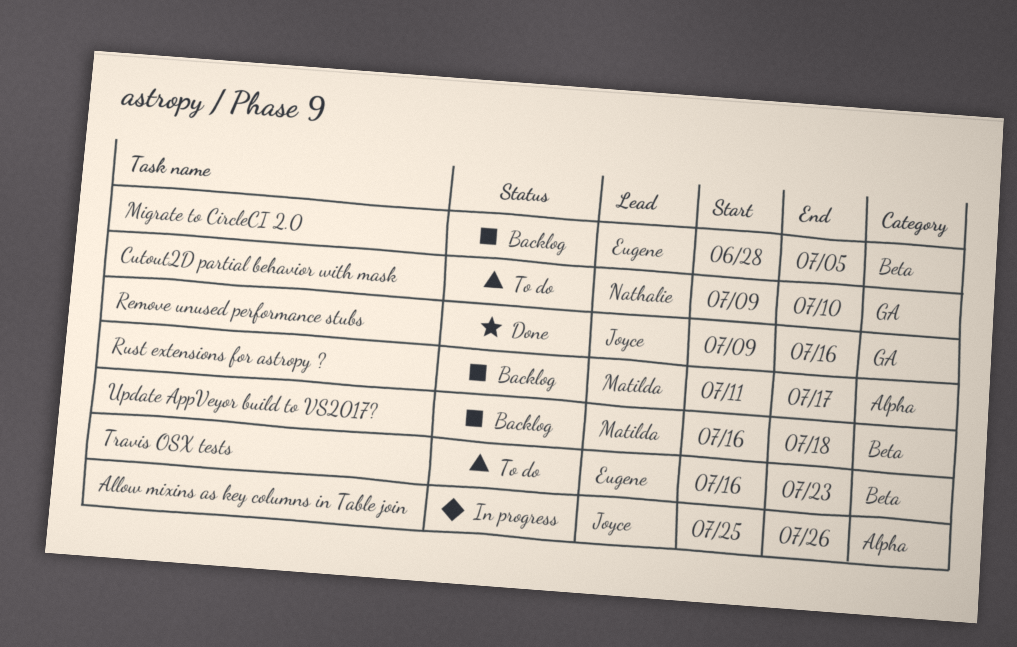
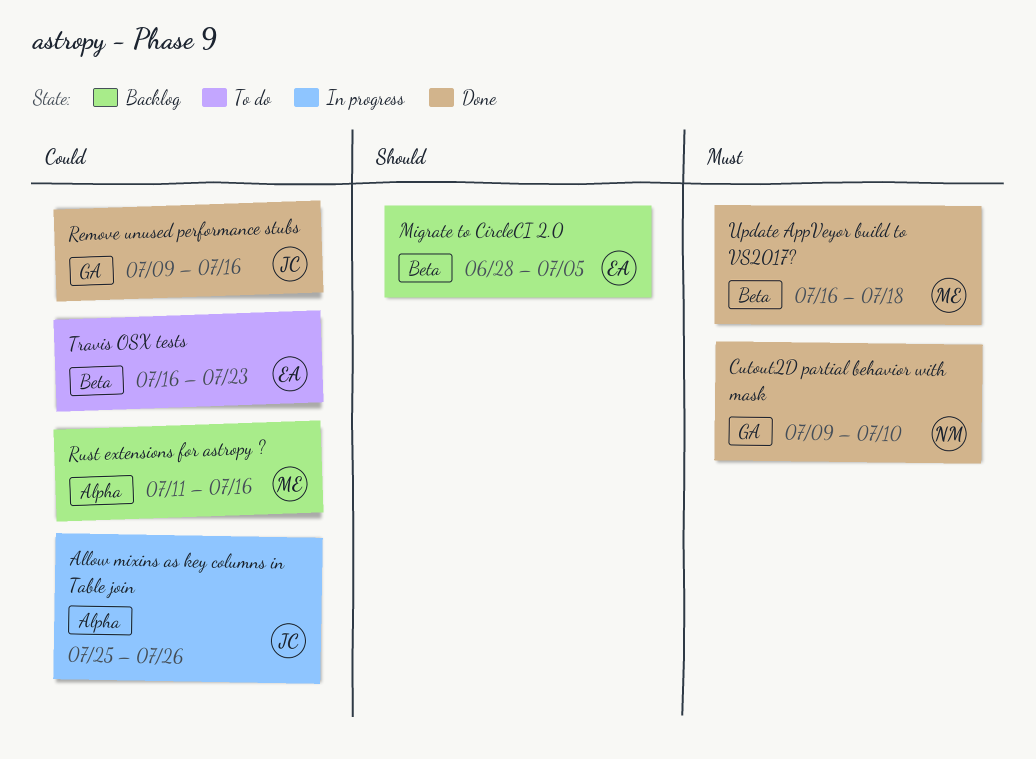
Cutout2D partial behavior with mask, status: To do -> Done
Rust extensions for astropy ?, due: Jul 17 -> Jul 16
Update AppVeyor build to VS2017?, status: Backlog -> Done

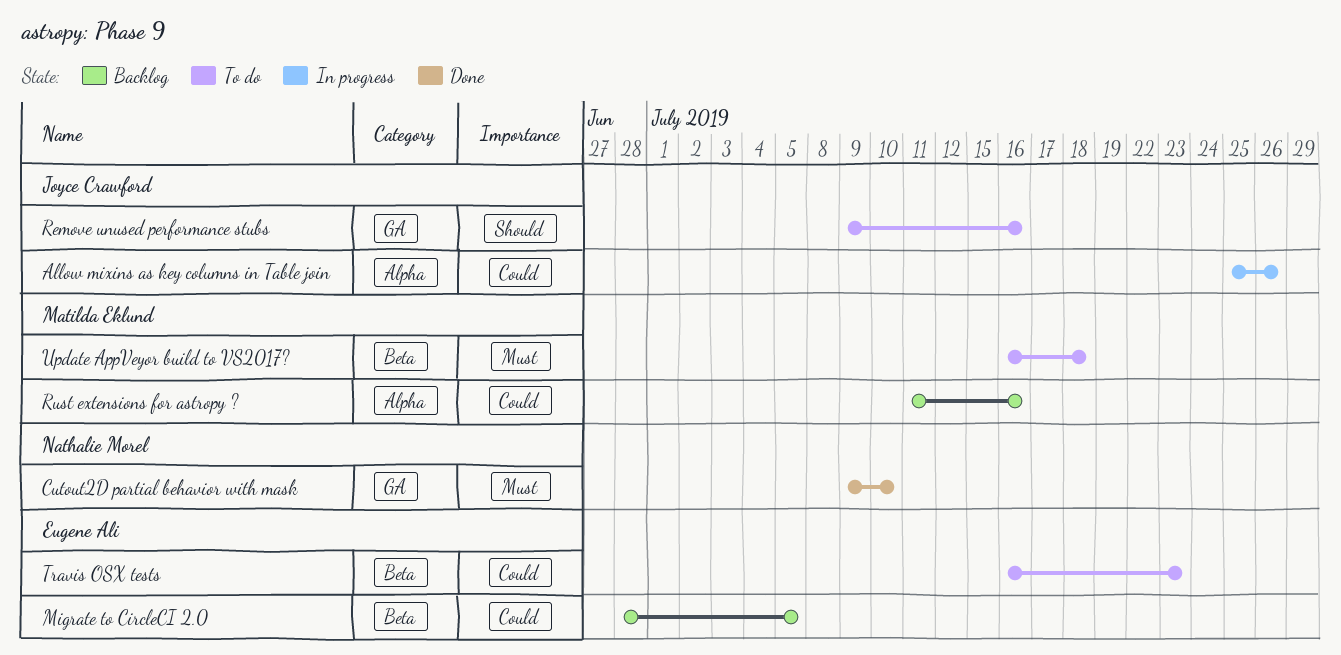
Migrate to CircleCI 2.0, priority: Should -> Could
Remove unused performance stubs, status: Done -> To do
Remove unused performance stubs, priority: Could -> Should
Update AppVeyor build to VS2017?, status: Done -> To do

